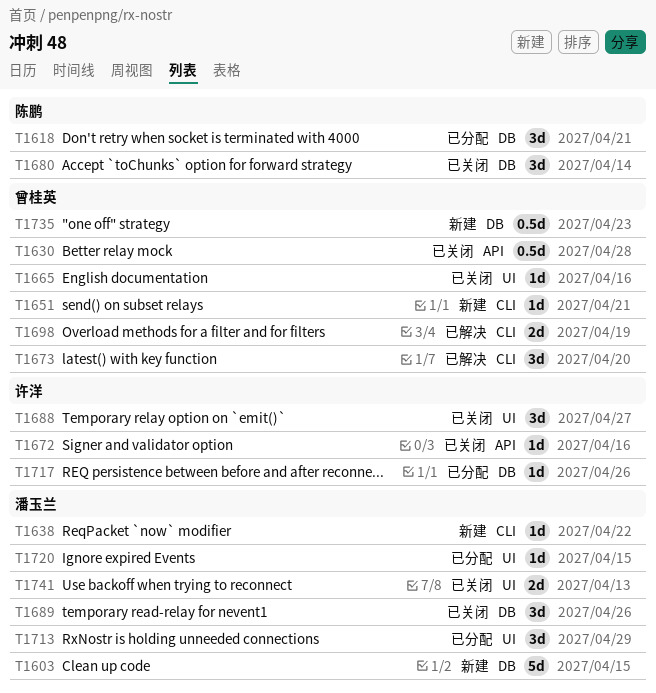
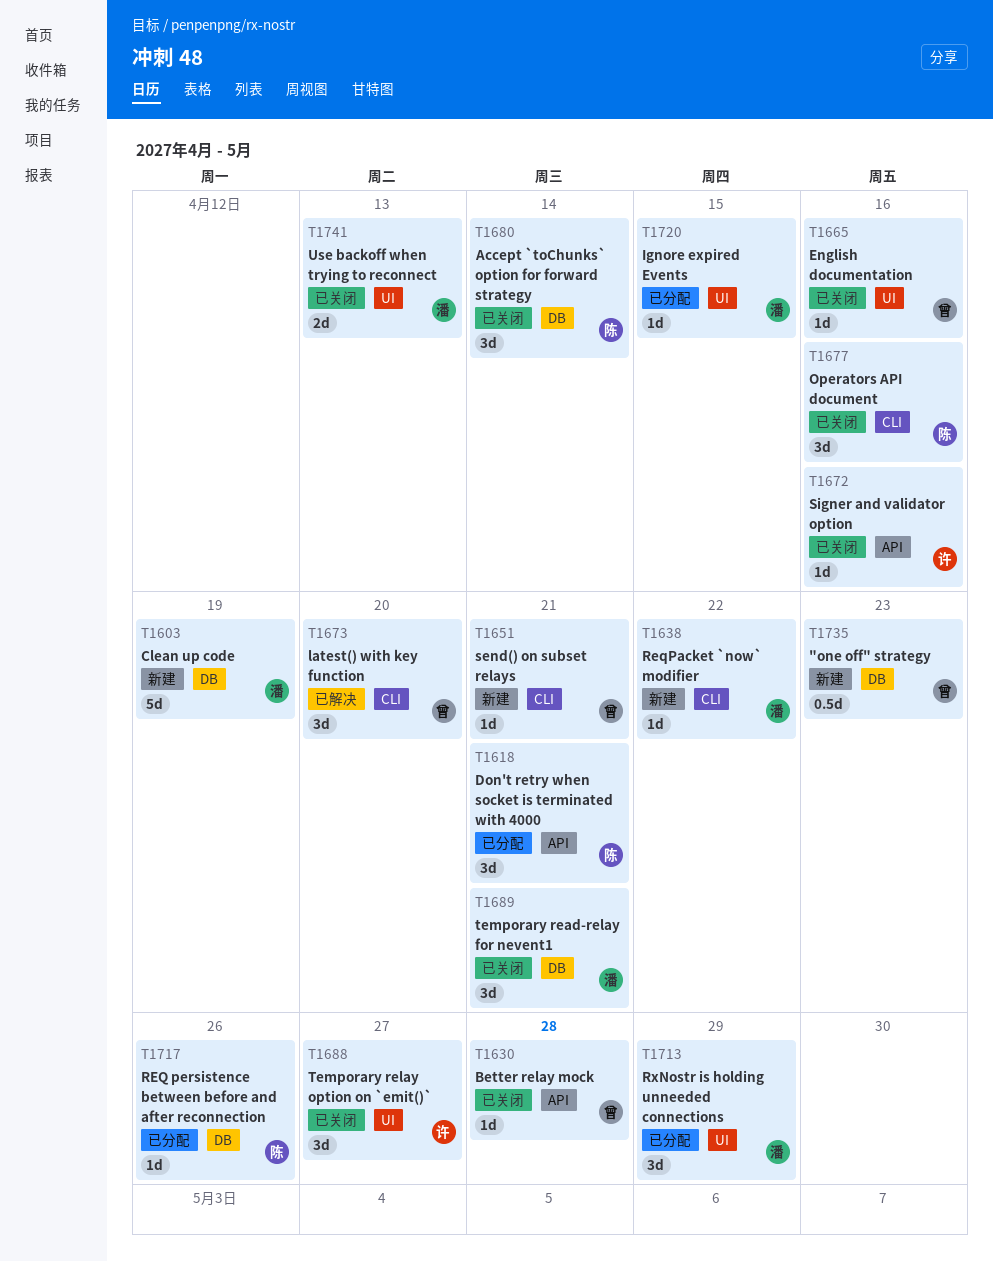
T1603, due: Apr 15 -> Apr 19
T1618, label: DB -> API
T1630, estimate: 0.5d -> 1d
T1677: none -> present
T1689, due: Apr 26 -> Apr 21
T1698: present -> none
T1717, owner: 许洋 -> 陈鹏

